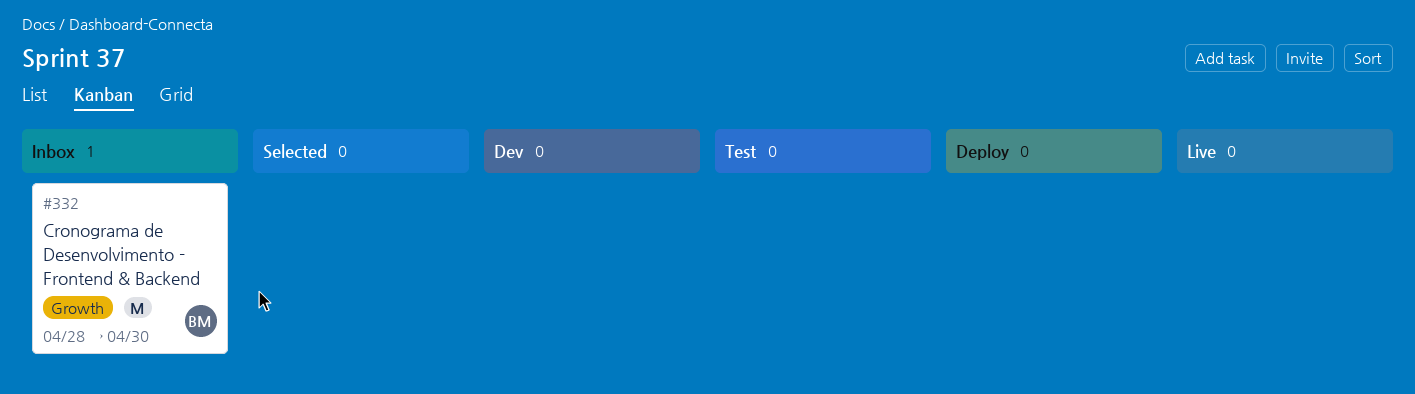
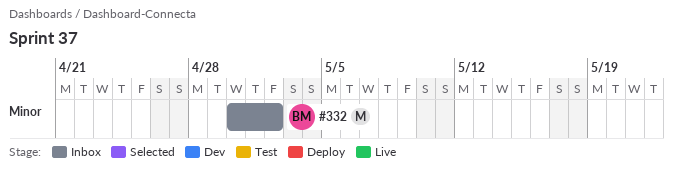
#332, start: Apr 28 -> Apr 30
#332, due: Apr 30 -> May 2

